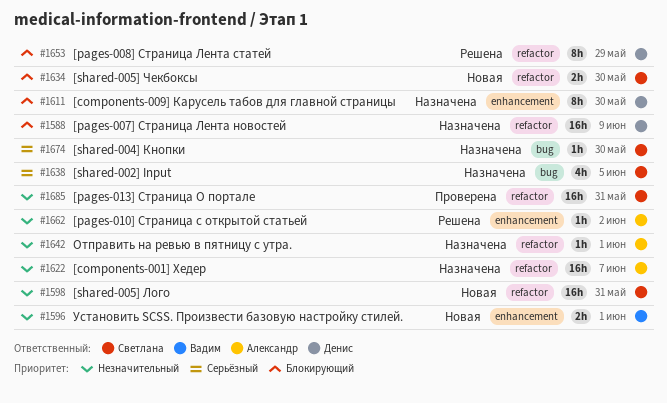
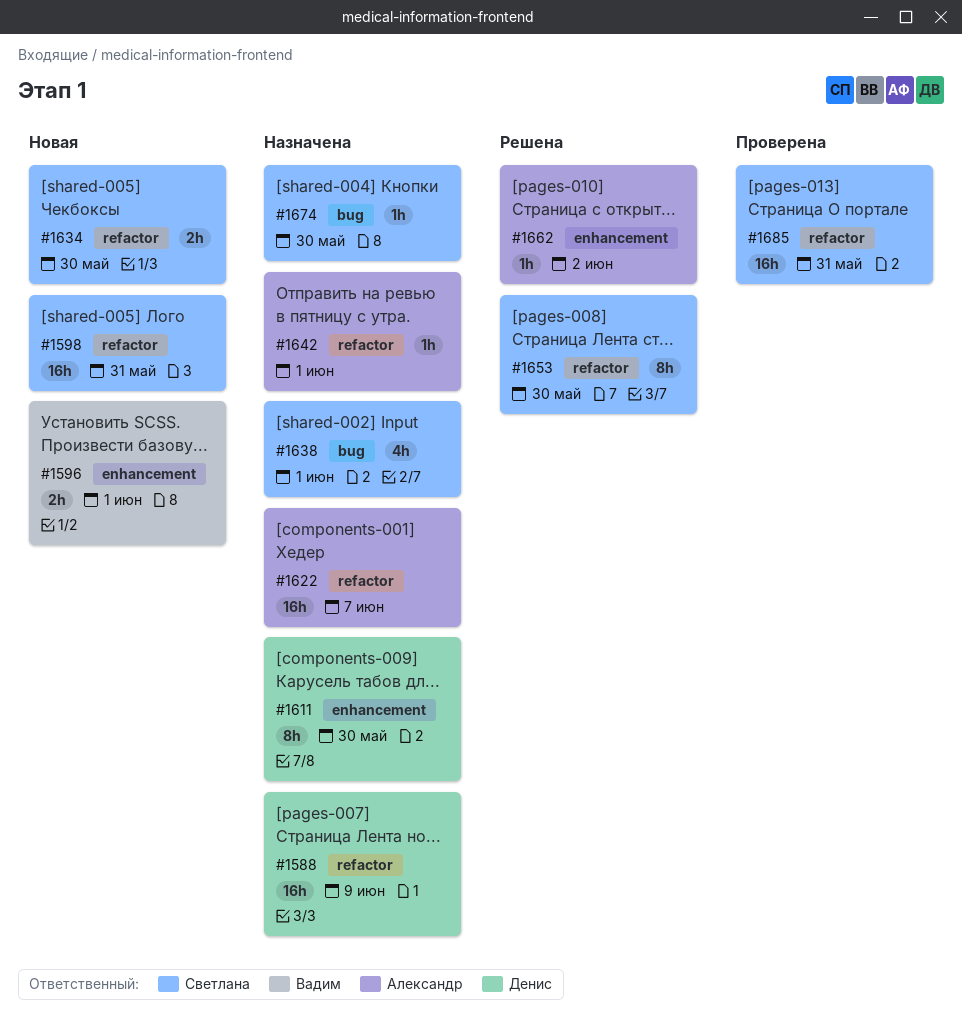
#1638, due: Jun 5 -> Jun 1
#1653, owner: Денис -> Светлана
#1653, due: May 29 -> May 30

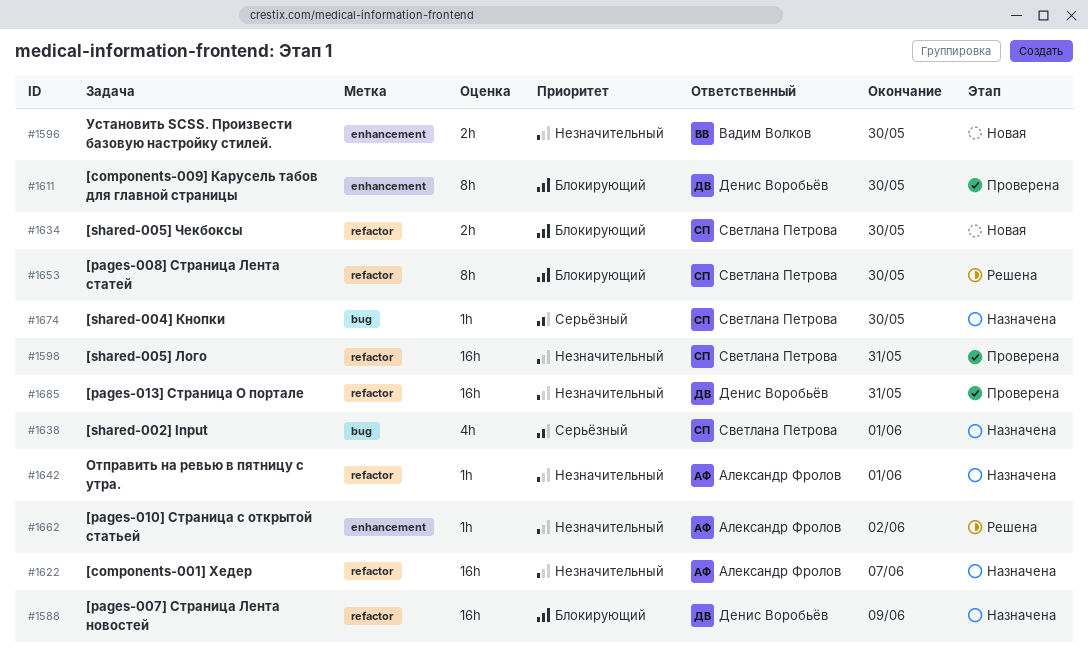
#1596, due: Jun 1 -> May 30
#1598, status: Новая -> Проверена
#1611, status: Назначена -> Проверена
#1685, owner: Светлана Петрова -> Денис Воробьёв

